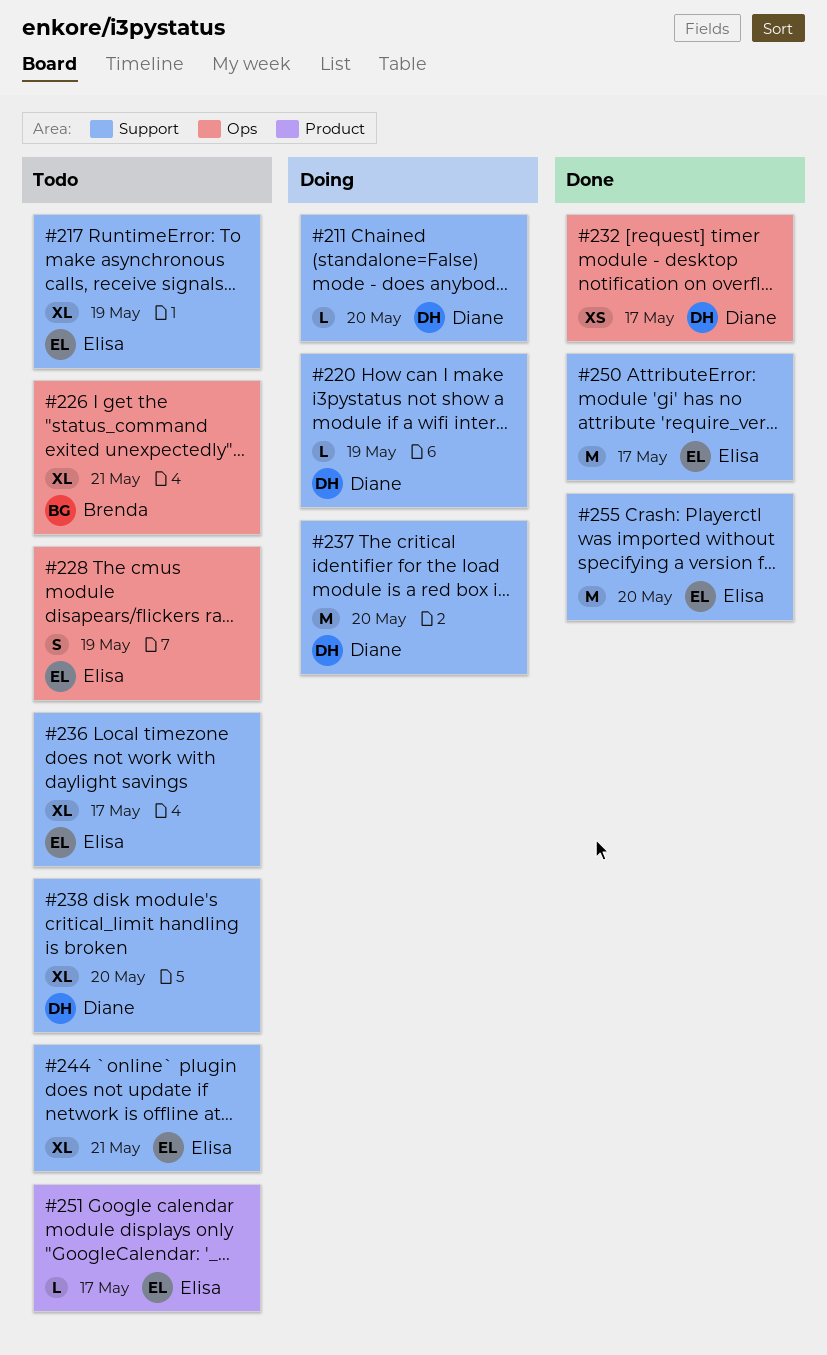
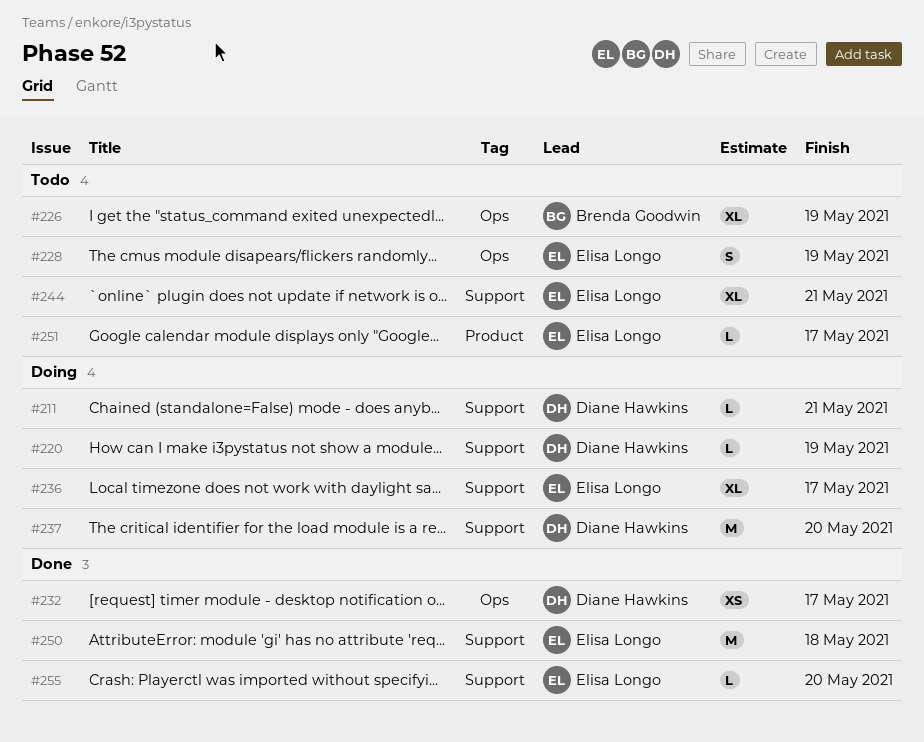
#211, due: May 20 -> May 21
#217: present -> none
#226, due: May 21 -> May 19
#236, status: Todo -> Doing
#238: present -> none
#250, due: May 17 -> May 18
#255, estimate: M -> L

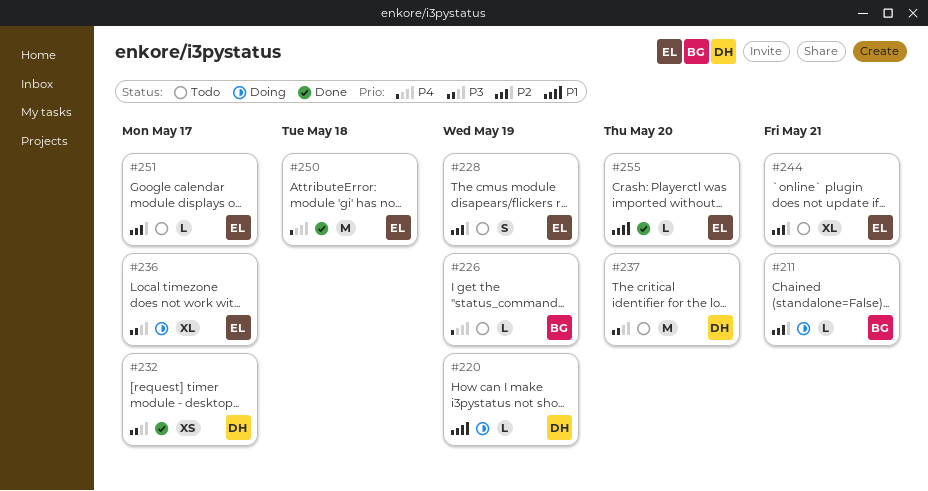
#211, owner: Diane Hawkins -> Brenda Goodwin
#226, estimate: XL -> L
#237, status: Doing -> Todo

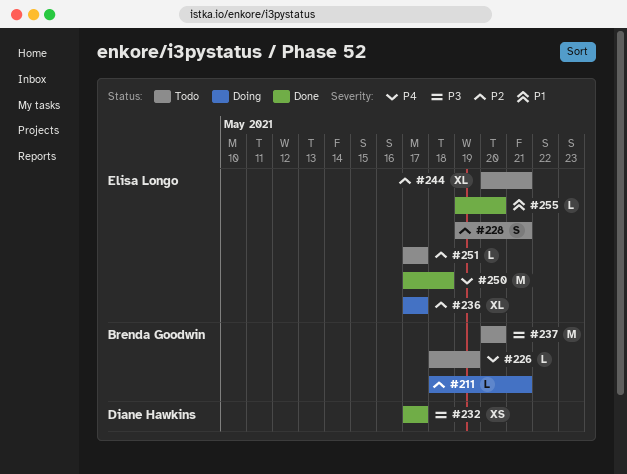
#220: present -> none
#228, due: May 19 -> May 21
#236, priority: P3 -> P2
#237, owner: Diane Hawkins -> Brenda Goodwin

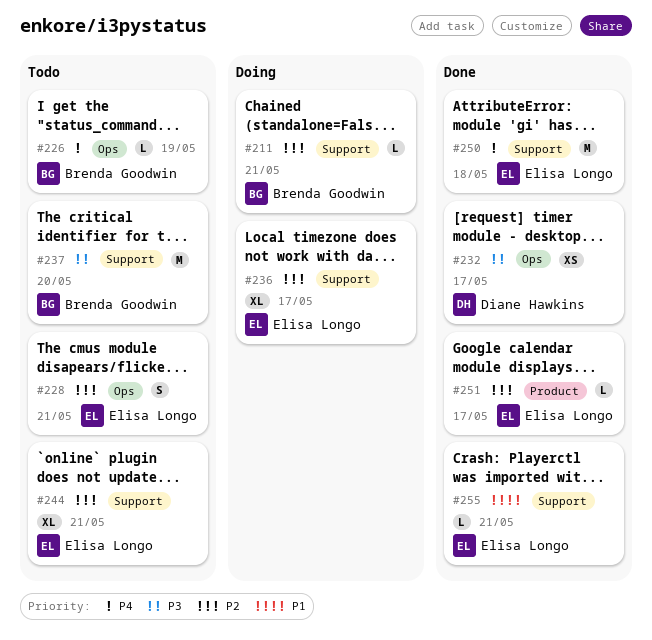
#251, status: Todo -> Done
#255, due: May 20 -> May 21

